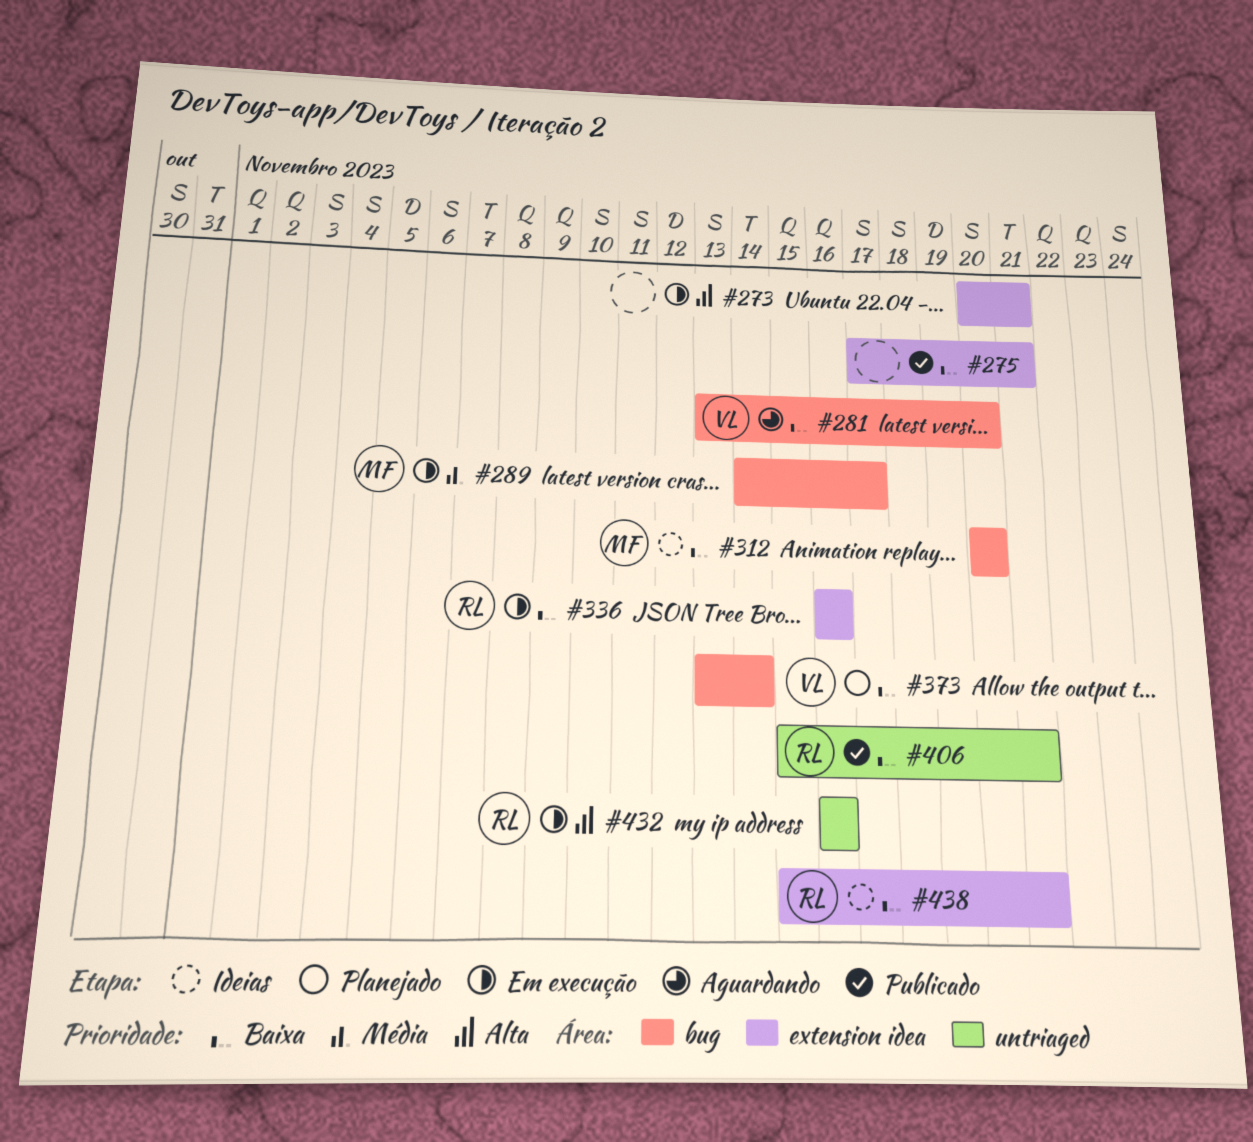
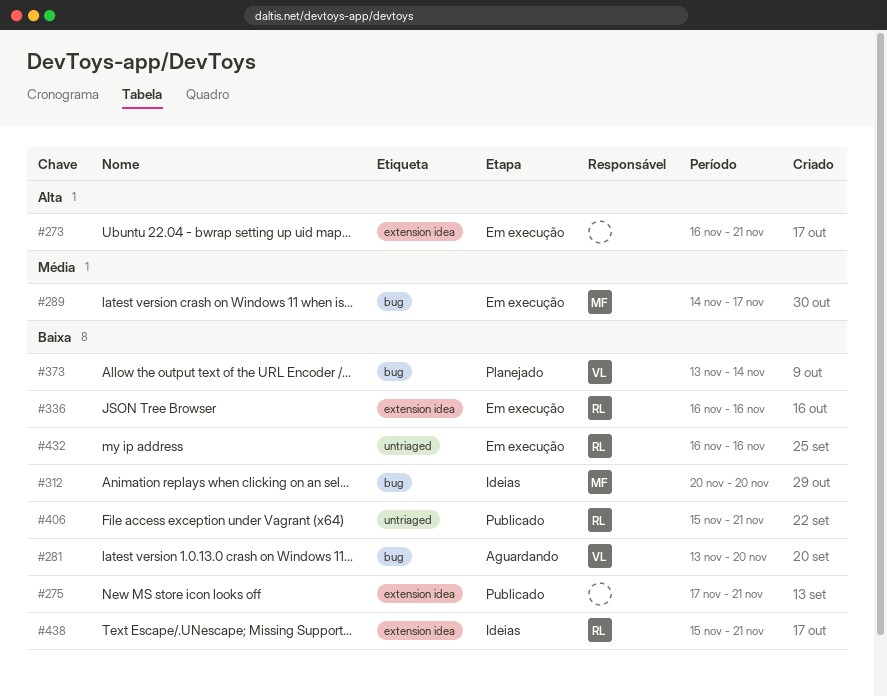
#273, start: Nov 20 -> Nov 16
#432, priority: Alta -> Baixa

